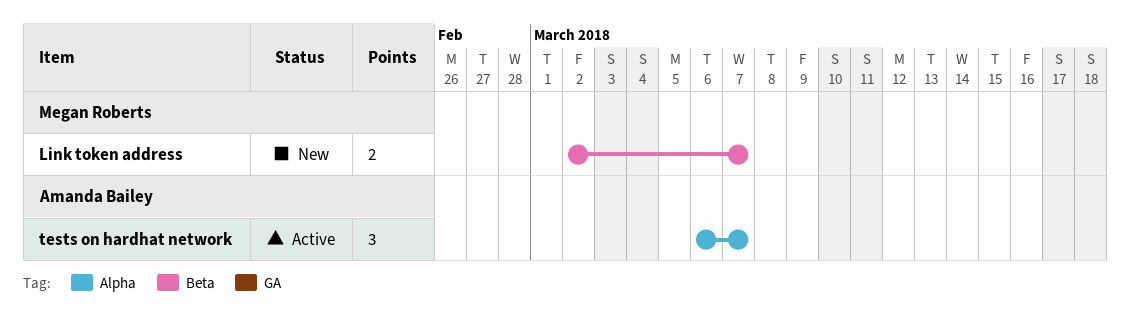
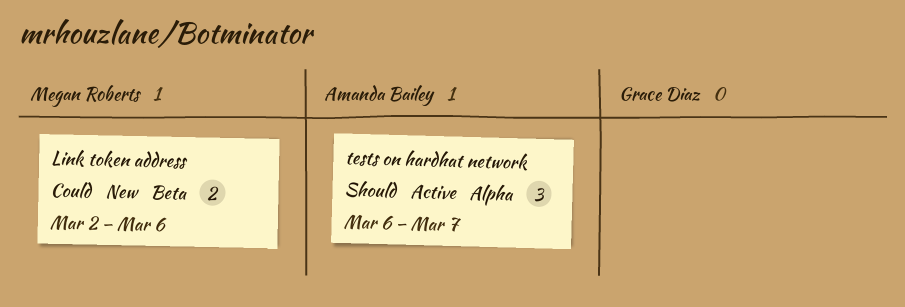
Link token address, due: Mar 7 -> Mar 6

